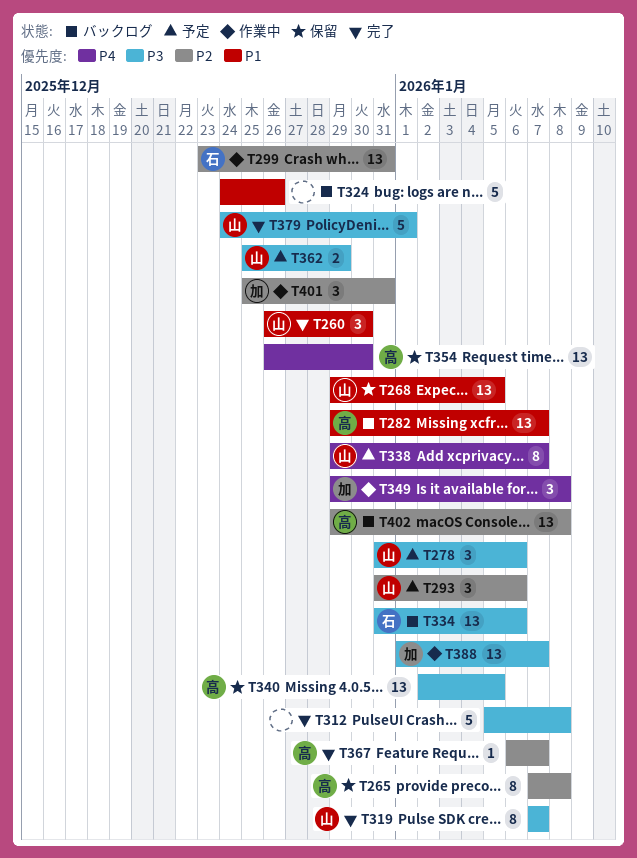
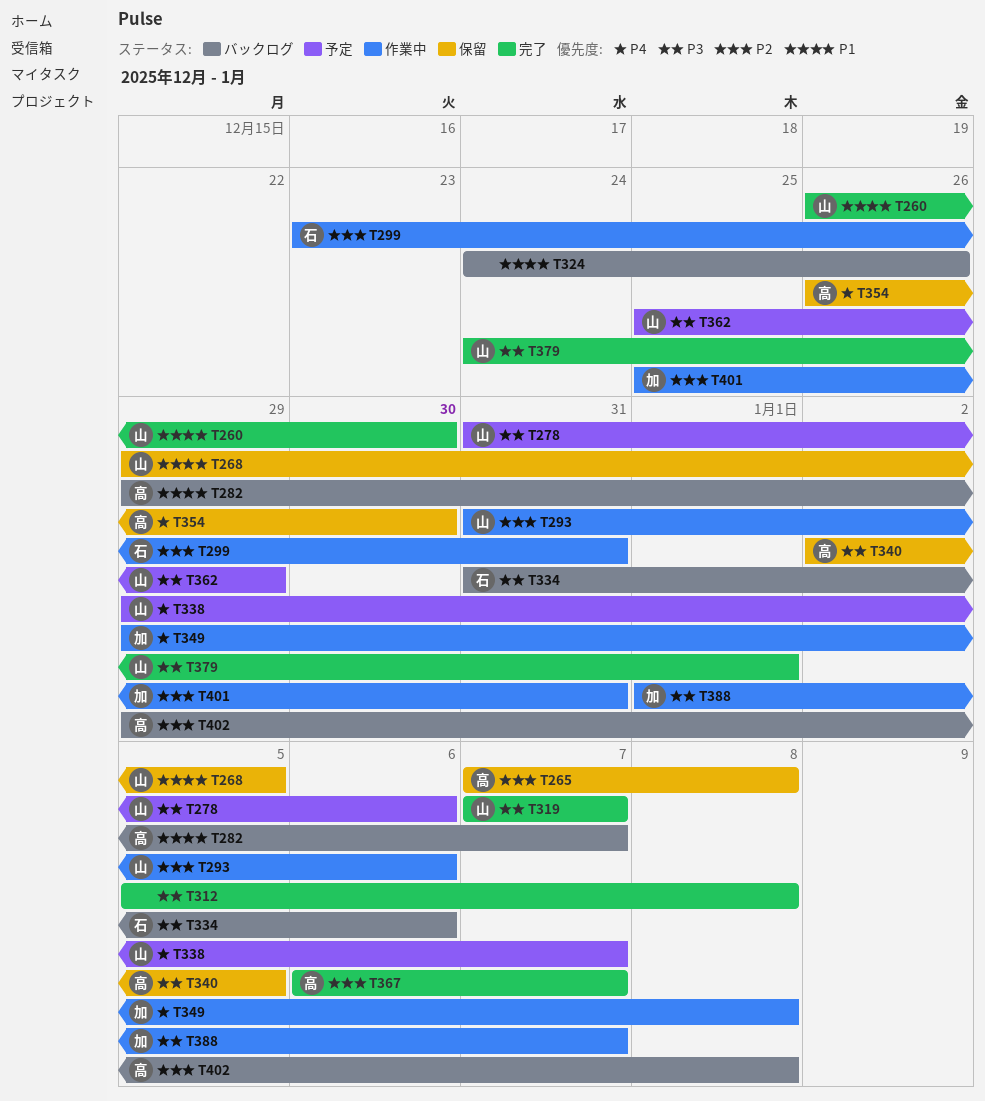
T293, status: 予定 -> 作業中

